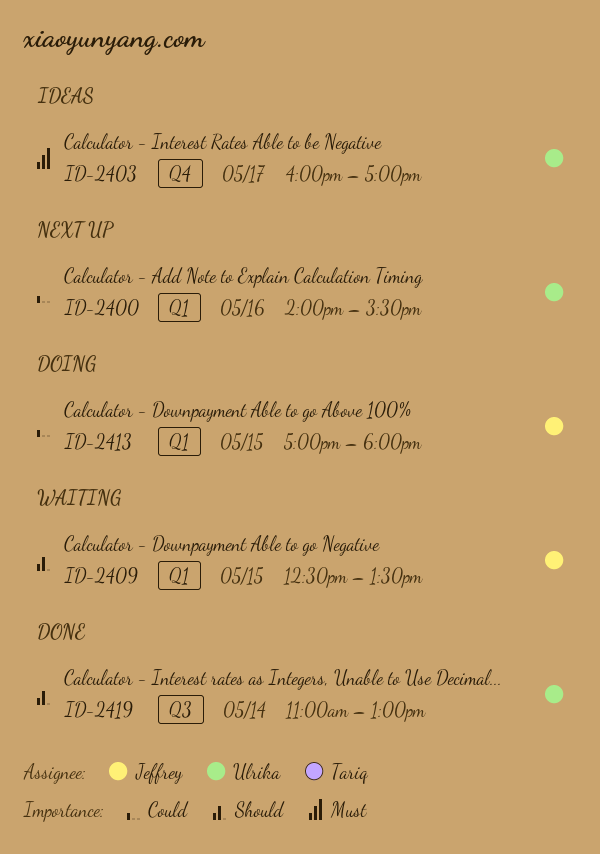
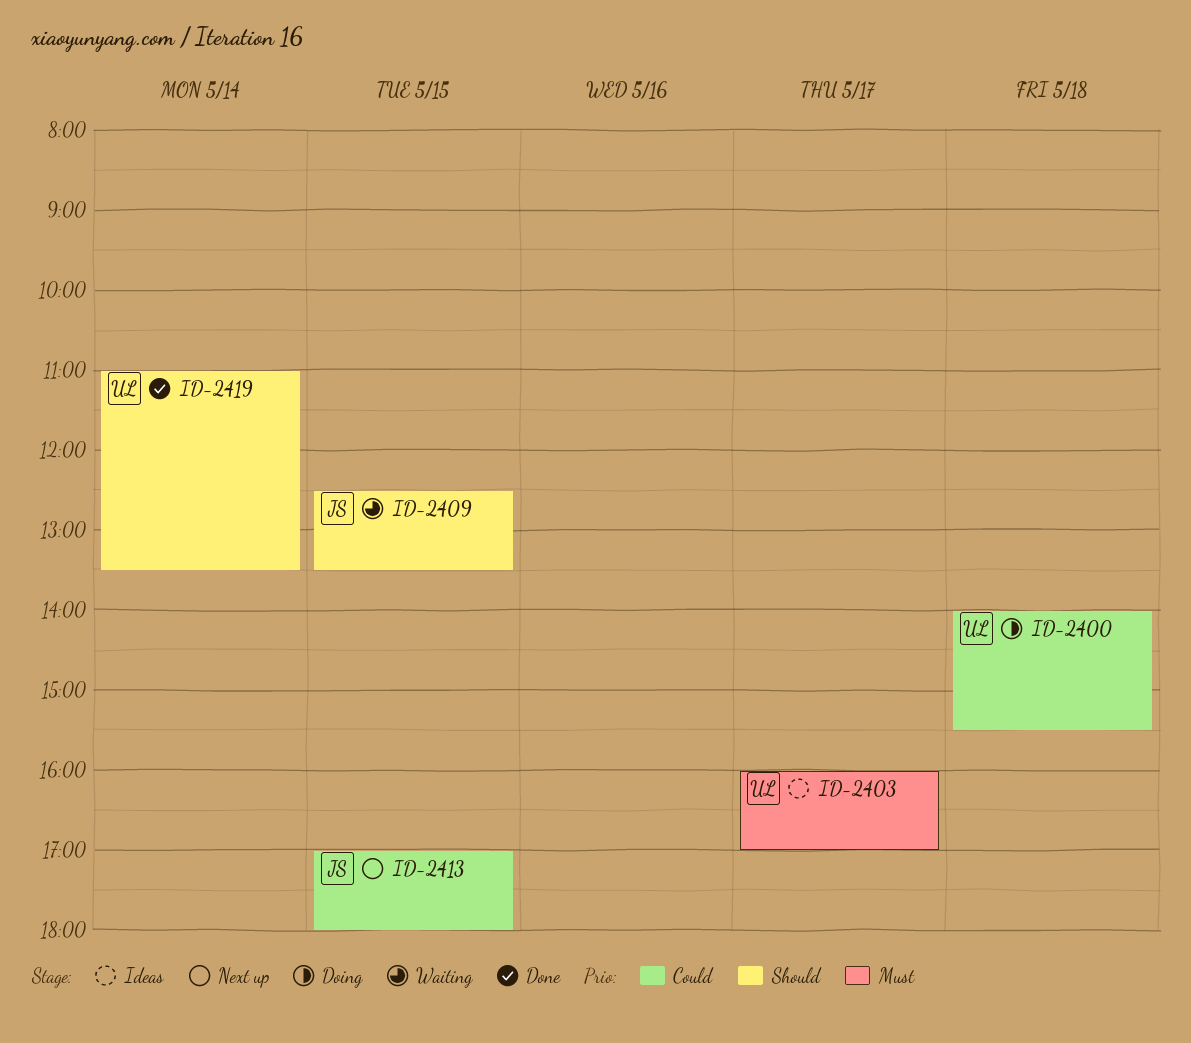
ID-2400, status: Next up -> Doing
ID-2400, day: May 16 -> May 18
ID-2413, status: Doing -> Next up
ID-2419, ends: 13:00 -> 13:30

